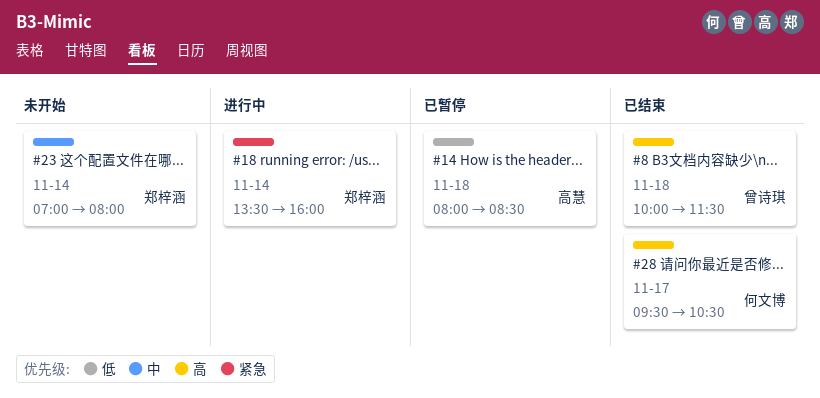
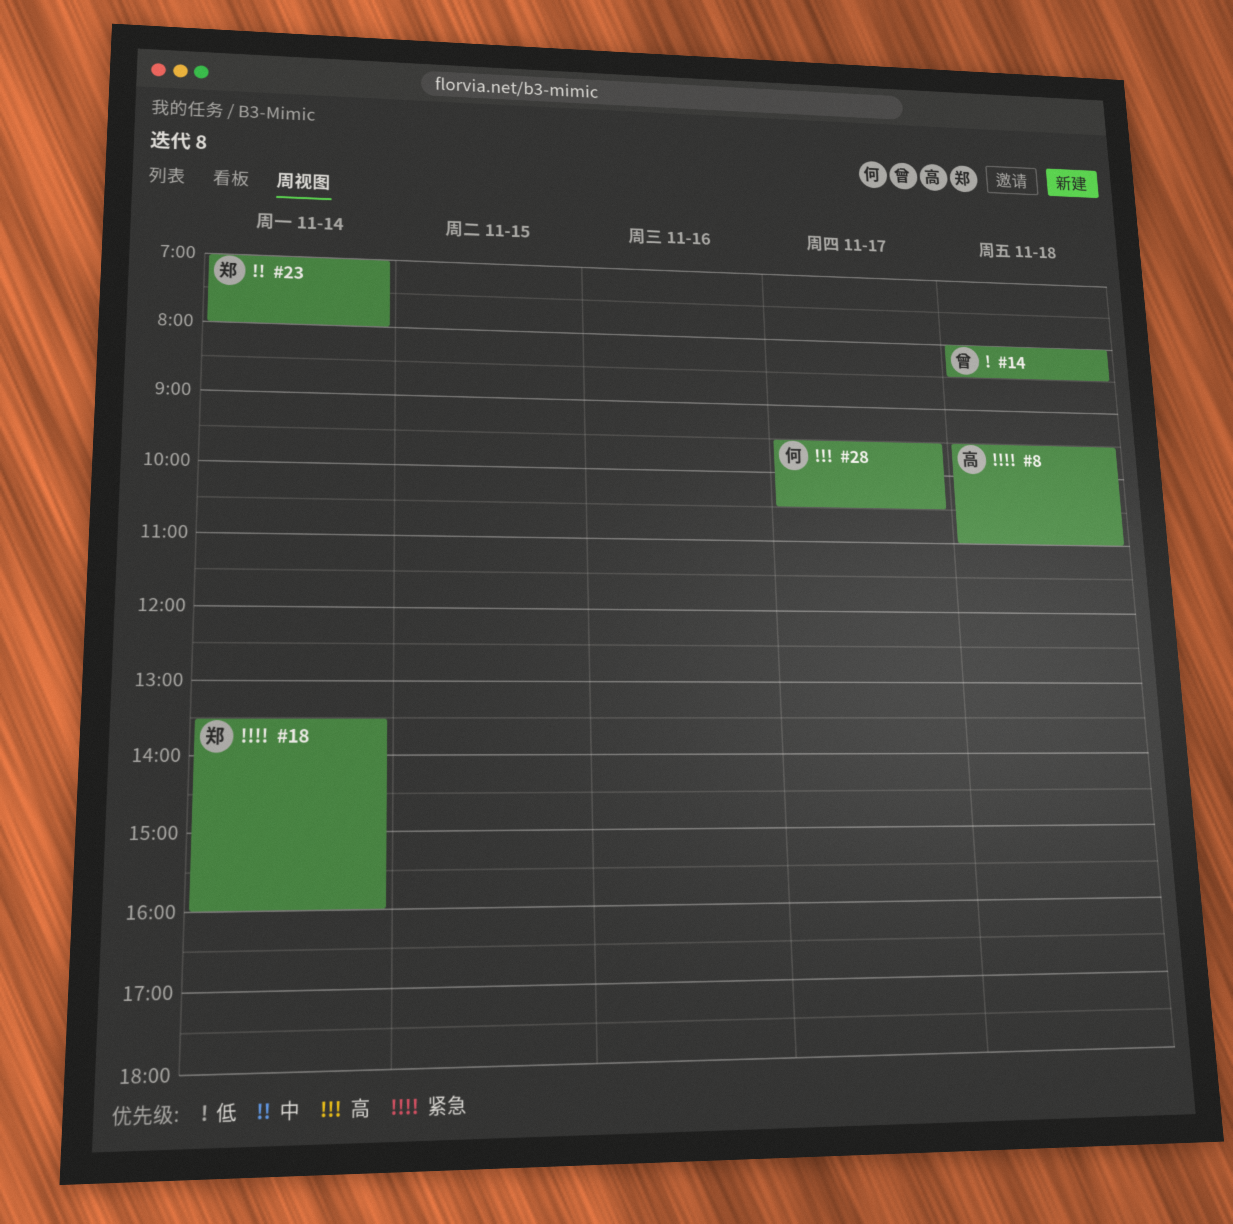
#8, owner: 曾诗琪 -> 高慧
#8, priority: 高 -> 紧急
#8, begins: 10:00 -> 09:30
#8, ends: 11:30 -> 11:00
#14, owner: 高慧 -> 曾诗琪

